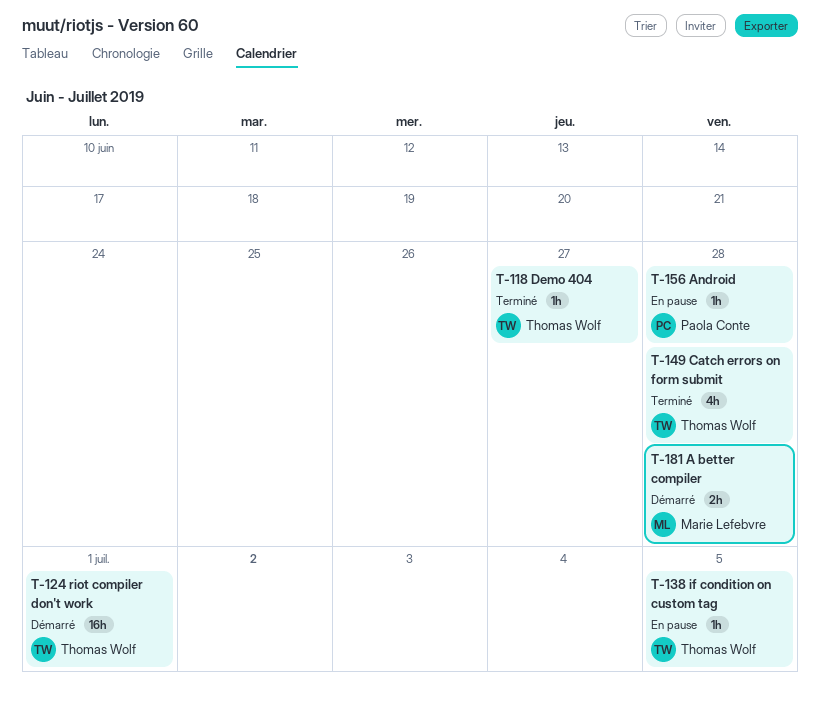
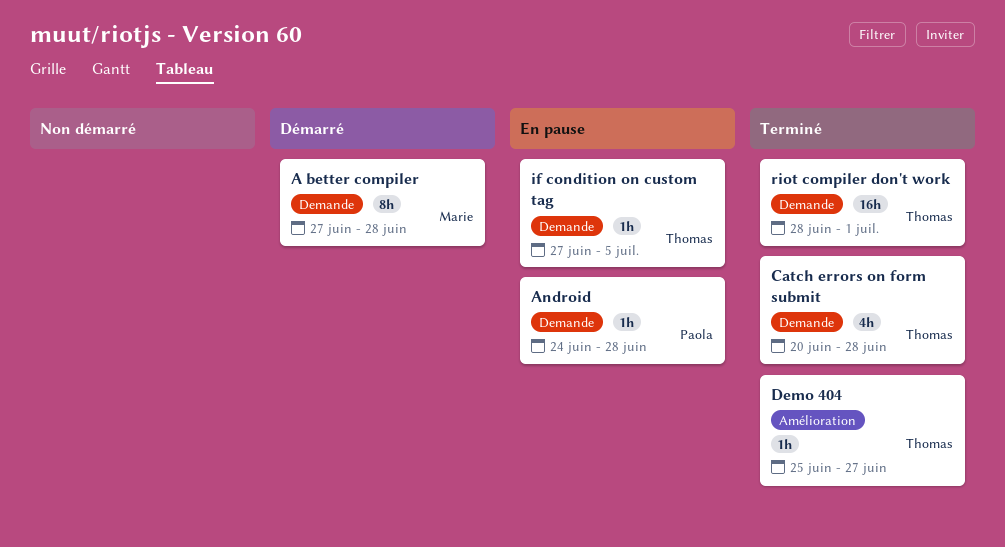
A better compiler, estimate: 2h -> 8h
riot compiler don't work, status: Démarré -> Terminé

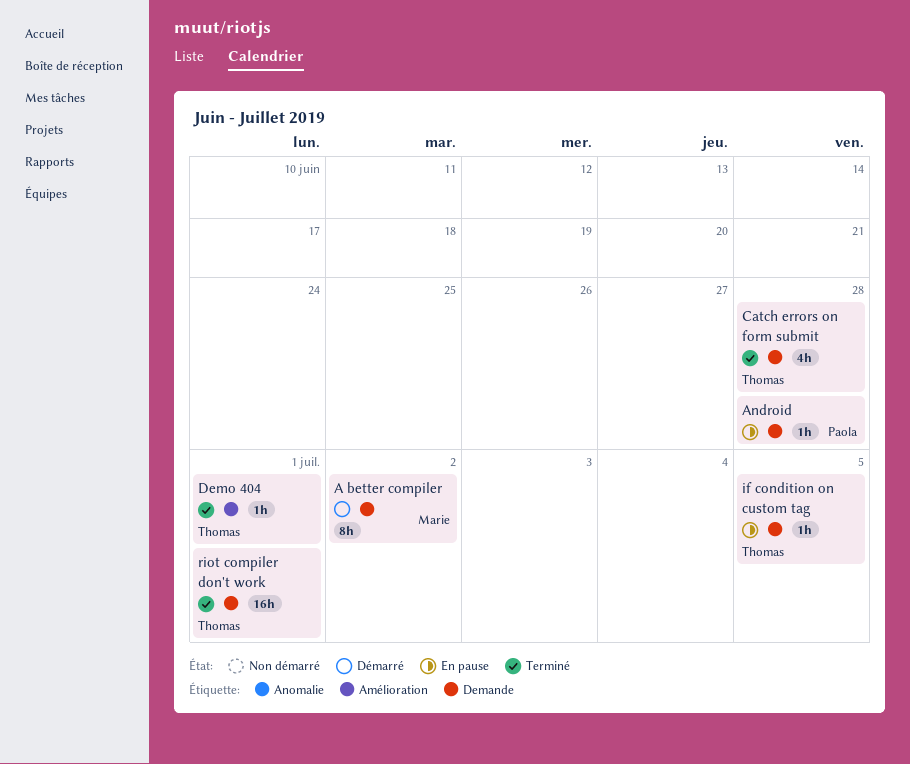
A better compiler, due: Jun 28 -> Jul 2
Demo 404, due: Jun 27 -> Jul 1

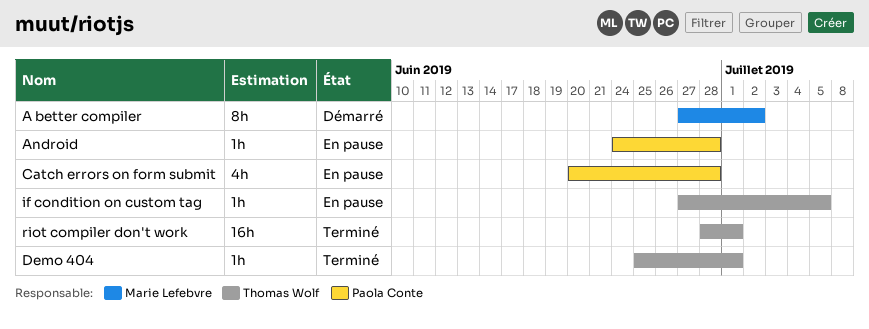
Catch errors on form submit, status: Terminé -> En pause
Catch errors on form submit, owner: Thomas Wolf -> Paola Conte

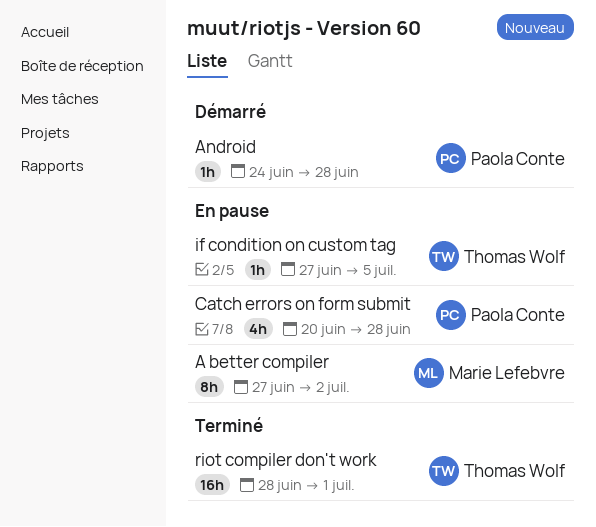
A better compiler, status: Démarré -> En pause
Android, status: En pause -> Démarré
Demo 404: present -> none

